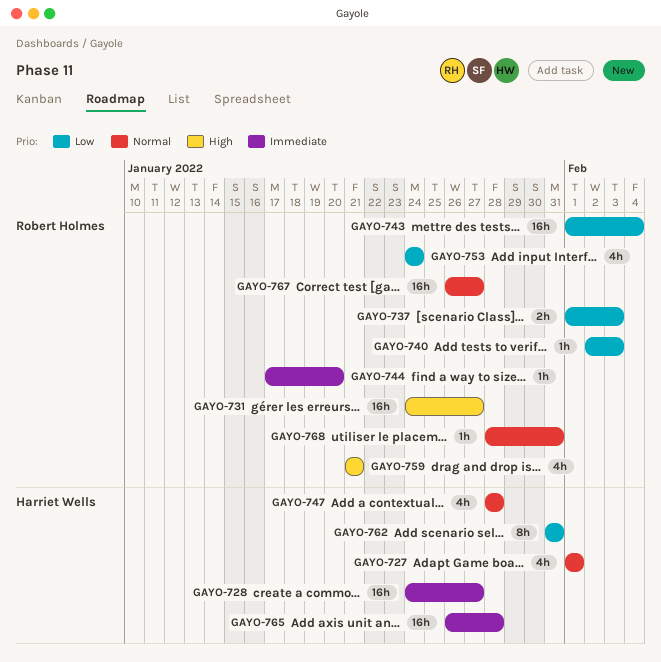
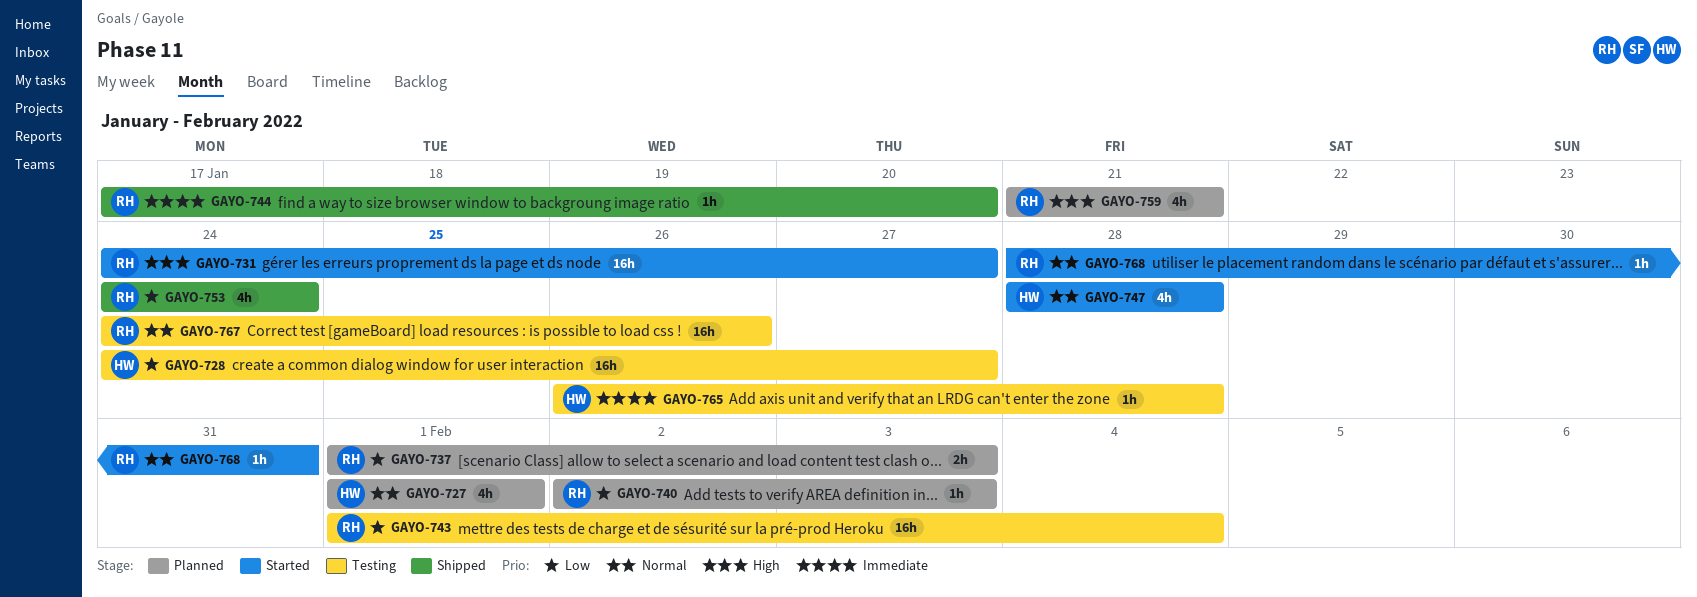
GAYO-728, priority: Immediate -> Low
GAYO-762: present -> none
GAYO-765, estimate: 16h -> 1h
GAYO-767, start: Jan 26 -> Jan 24
GAYO-767, due: Jan 27 -> Jan 26

